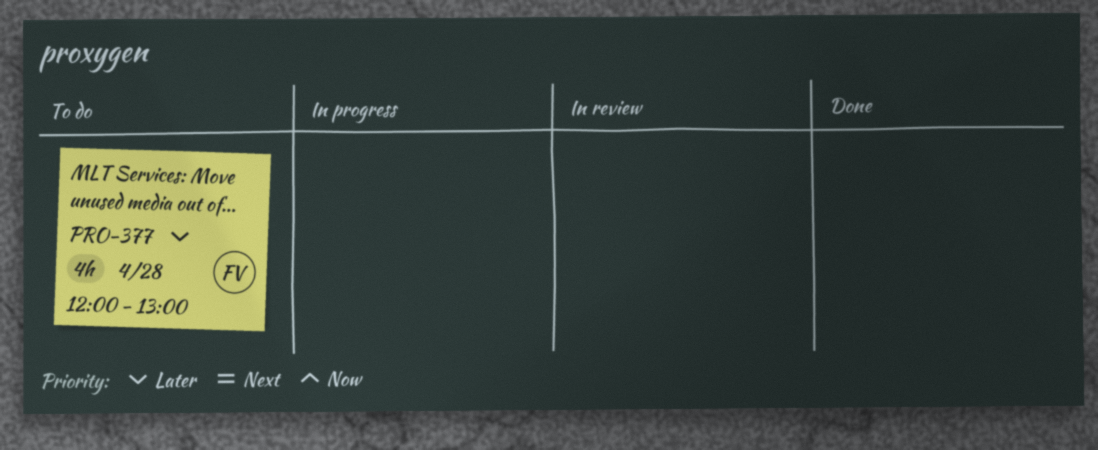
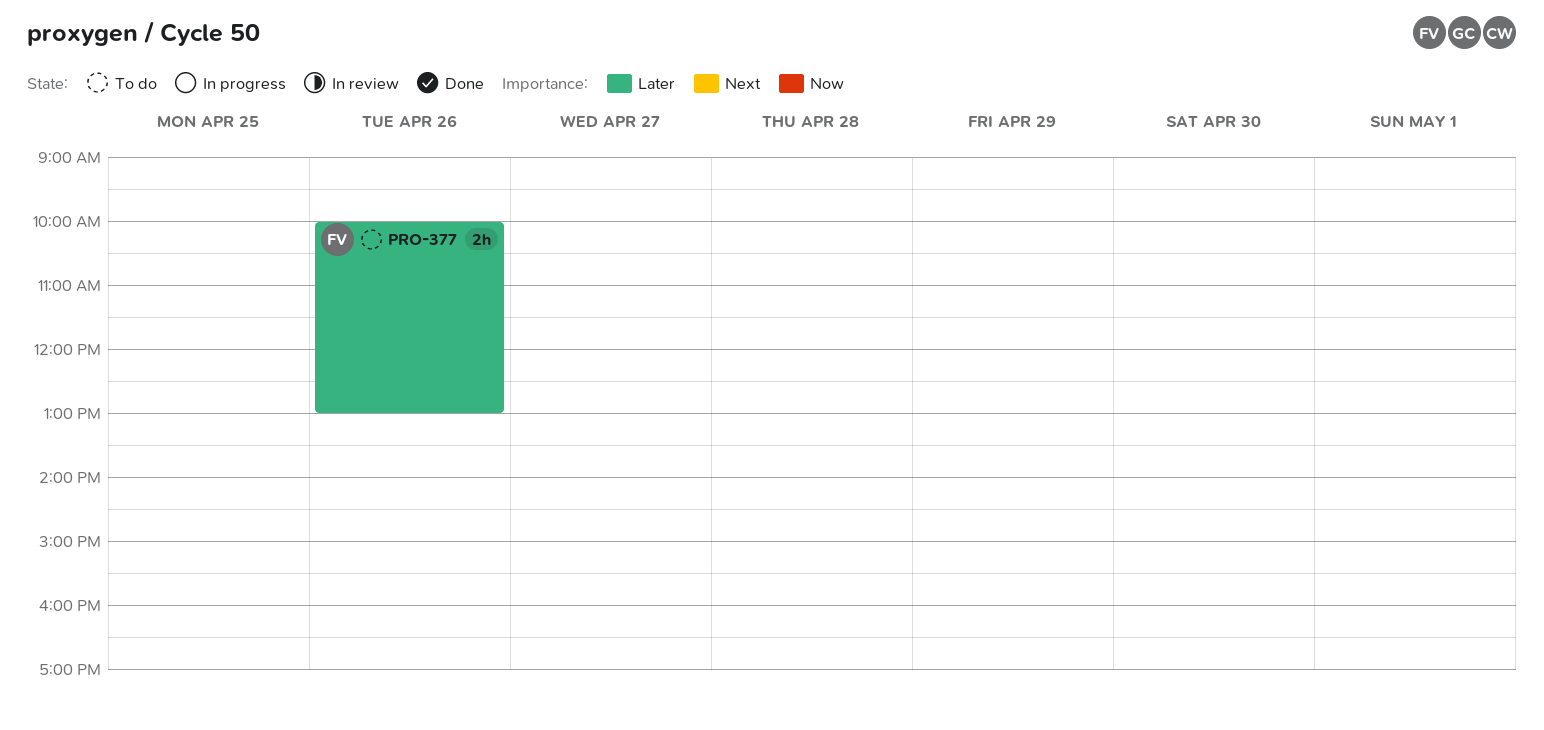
PRO-377, estimate: 4h -> 2h
PRO-377, day: Apr 28 -> Apr 26
PRO-377, begins: 12:00 -> 10:00

